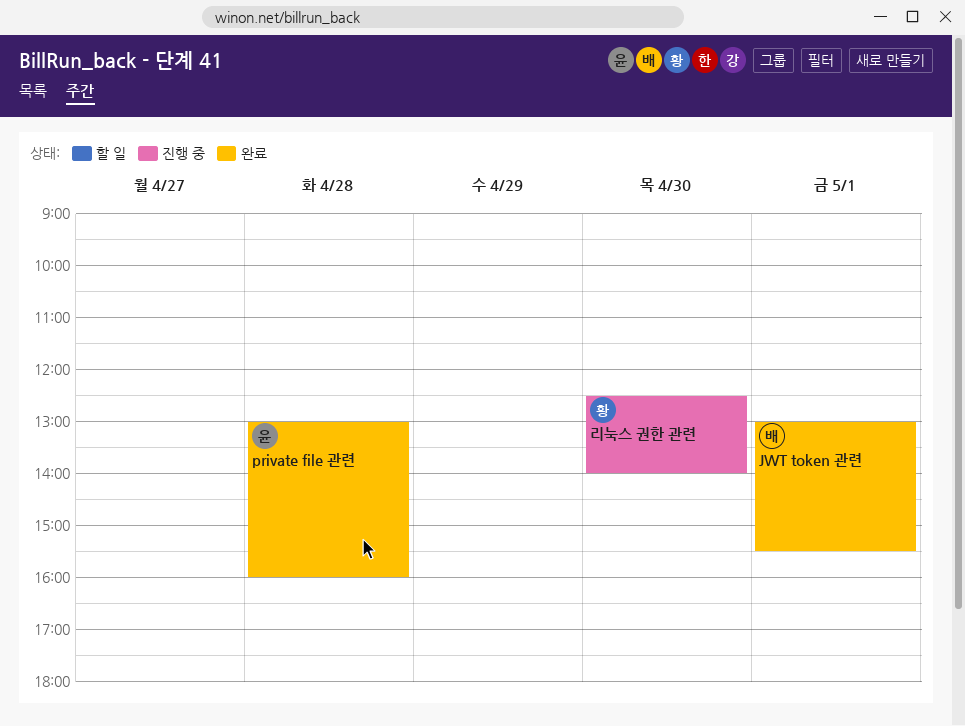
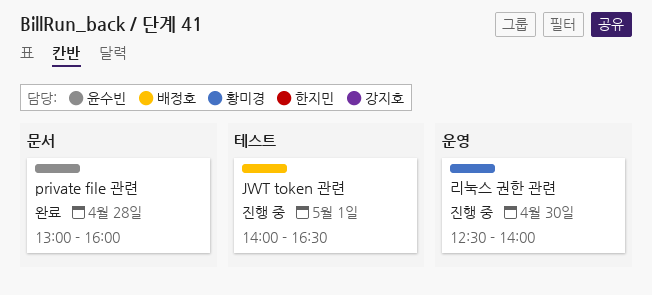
JWT token 관련, status: 완료 -> 진행 중
JWT token 관련, begins: 13:00 -> 14:00
JWT token 관련, ends: 15:30 -> 16:30

